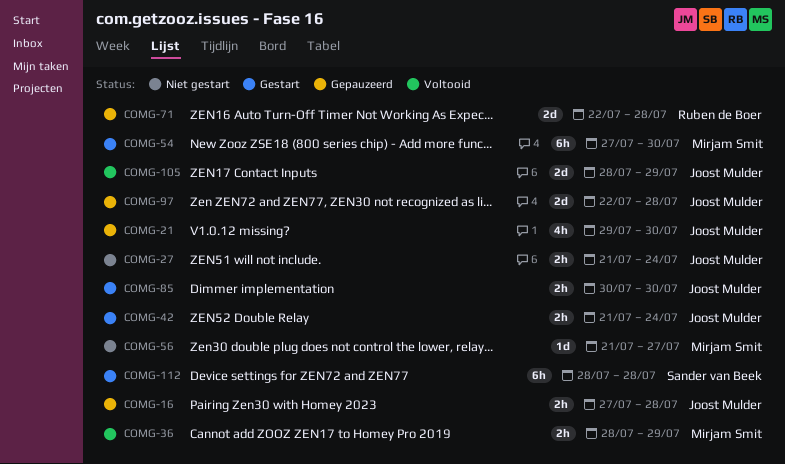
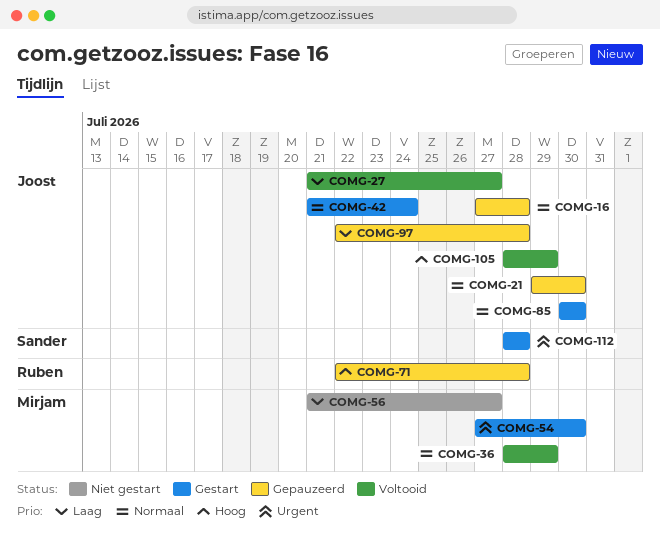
COMG-27, status: Niet gestart -> Voltooid
COMG-27, due: Jul 24 -> Jul 27

